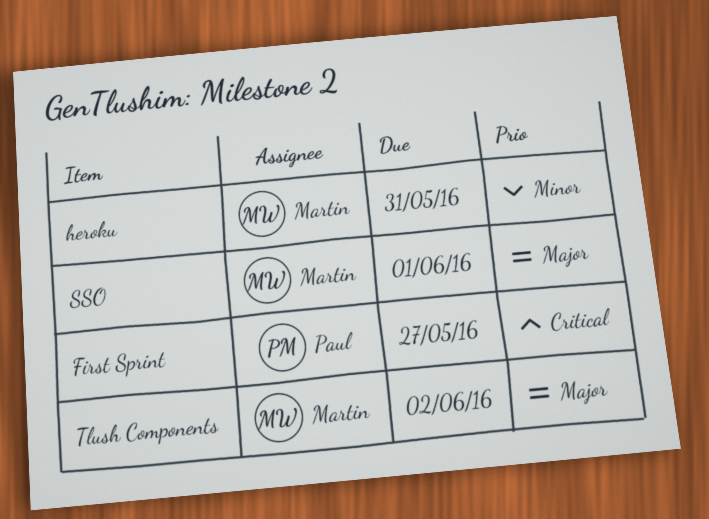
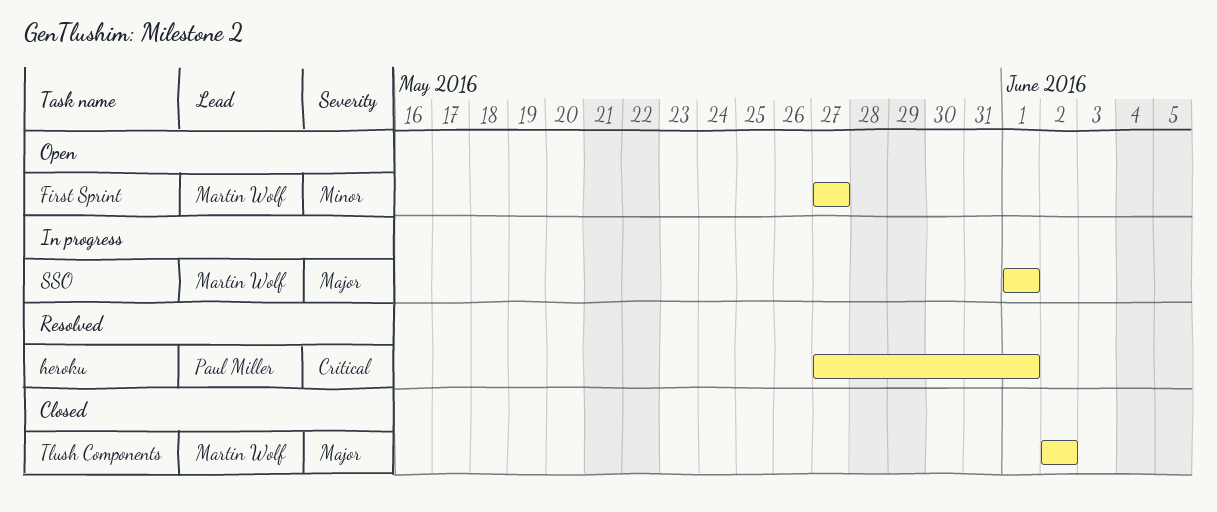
First Sprint, owner: Paul Miller -> Martin Wolf
First Sprint, priority: Critical -> Minor
heroku, owner: Martin Wolf -> Paul Miller
heroku, priority: Minor -> Critical
heroku, due: May 31 -> Jun 1

